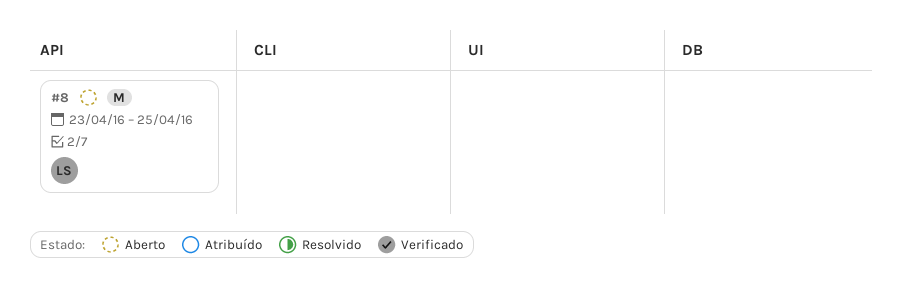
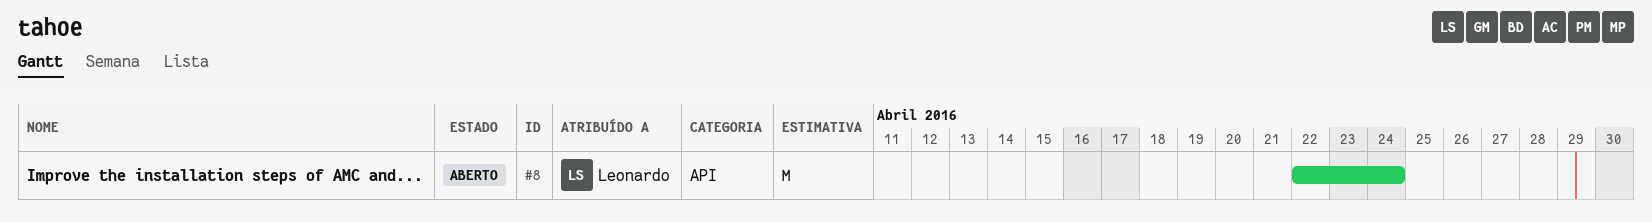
#8, start: Apr 23 -> Apr 22
#8, due: Apr 25 -> Apr 24

